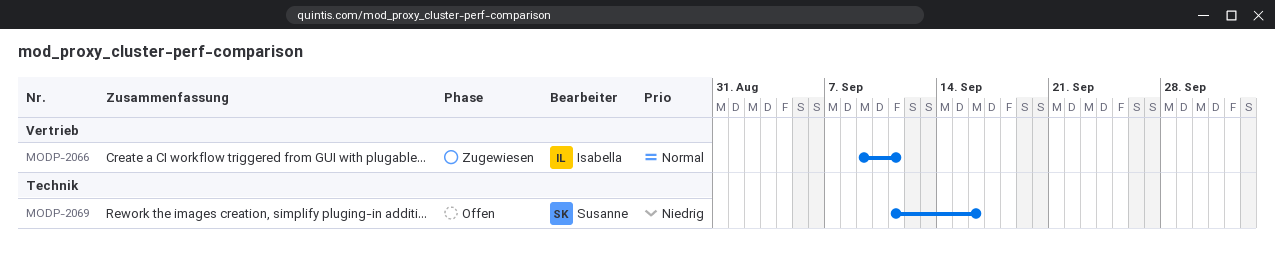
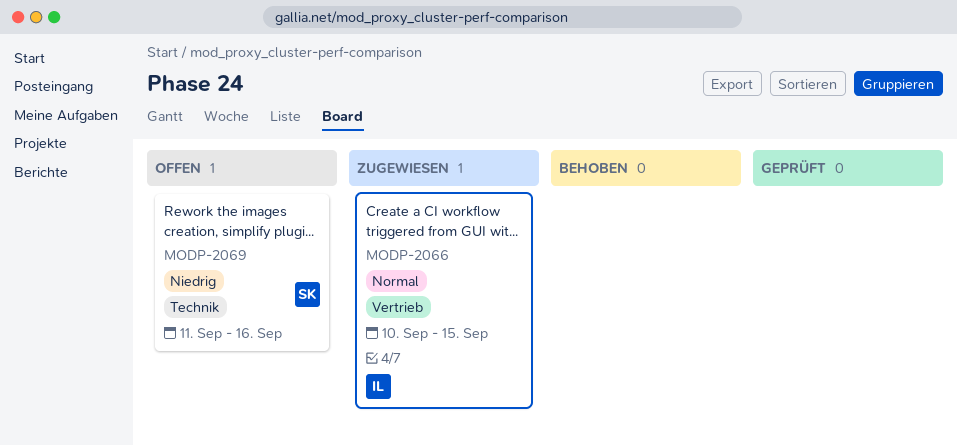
MODP-2066, start: Sep 9 -> Sep 10
MODP-2066, due: Sep 11 -> Sep 15

